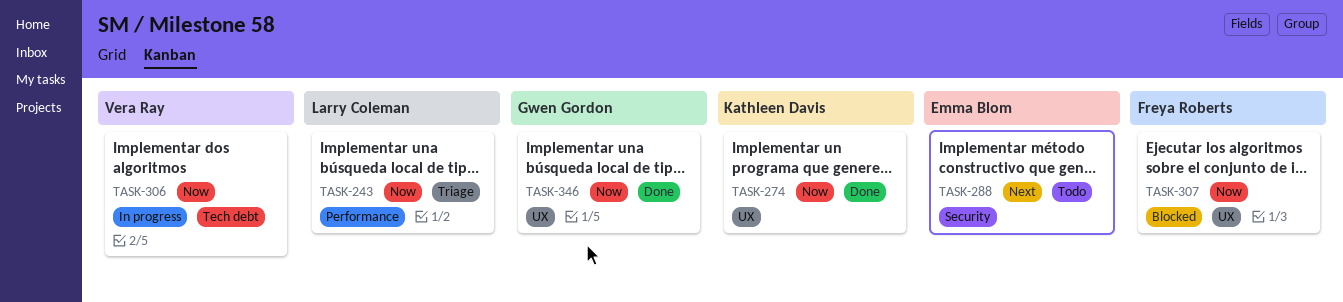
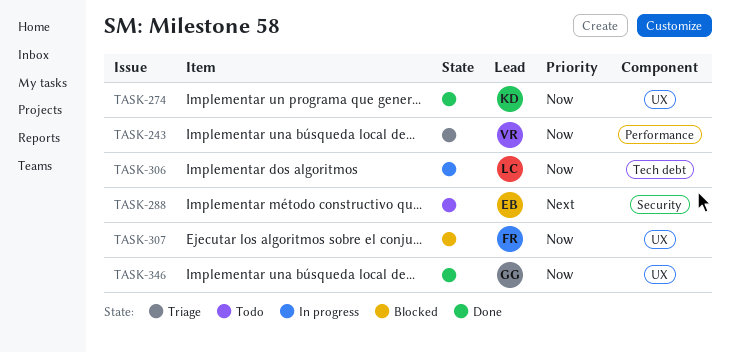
TASK-243, owner: Larry Coleman -> Vera Ray
TASK-306, owner: Vera Ray -> Larry Coleman

